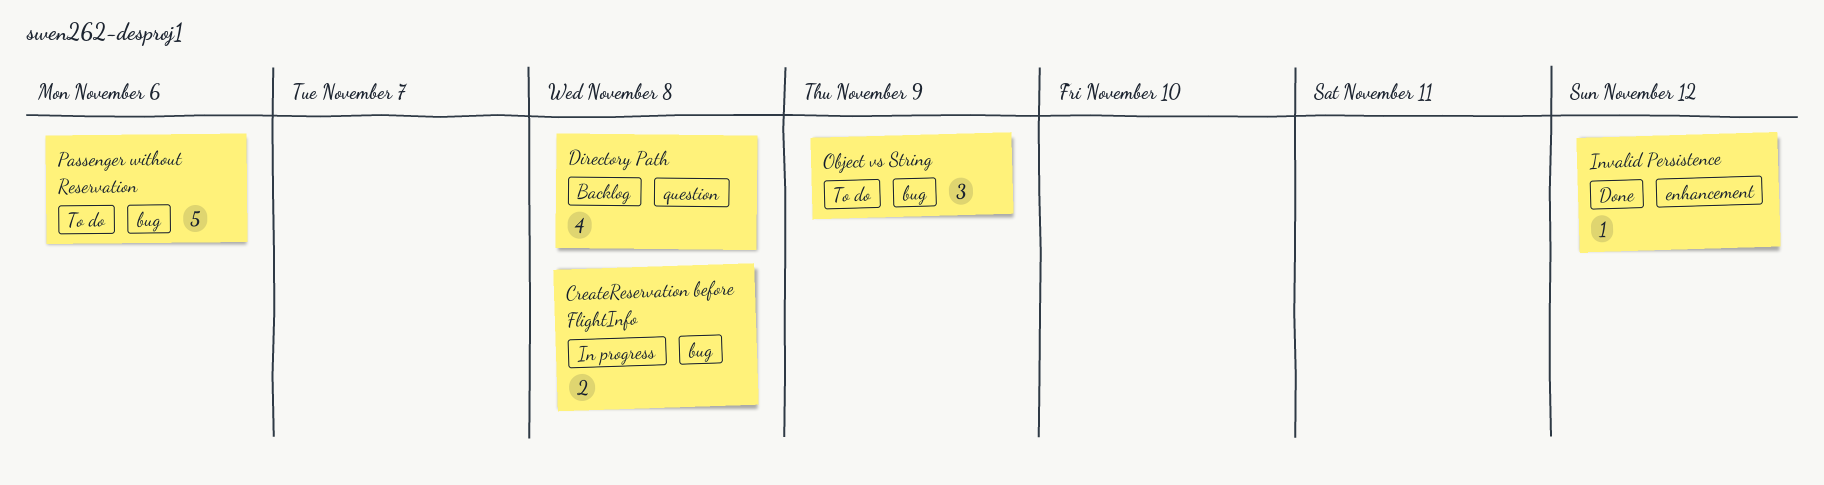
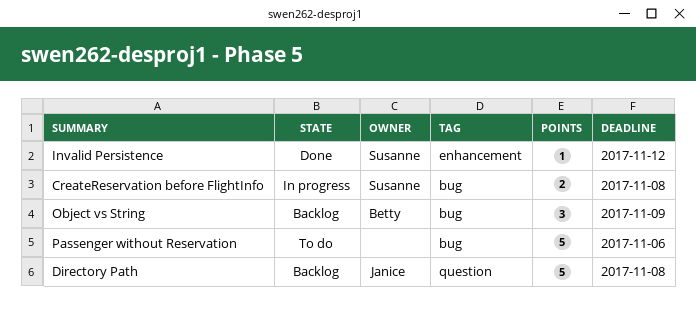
Directory Path, estimate: 4 -> 5
Object vs String, status: To do -> Backlog

